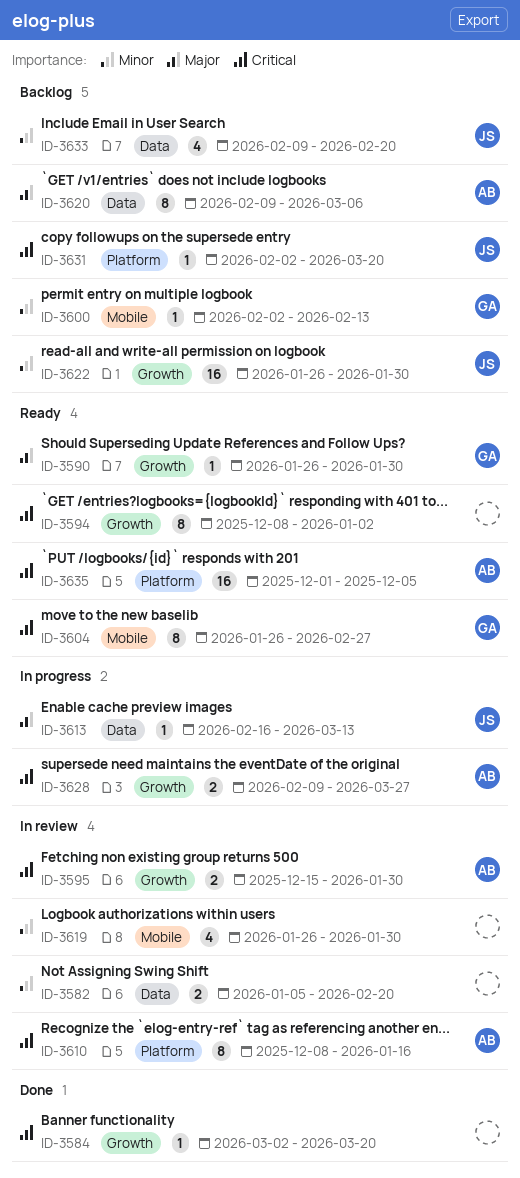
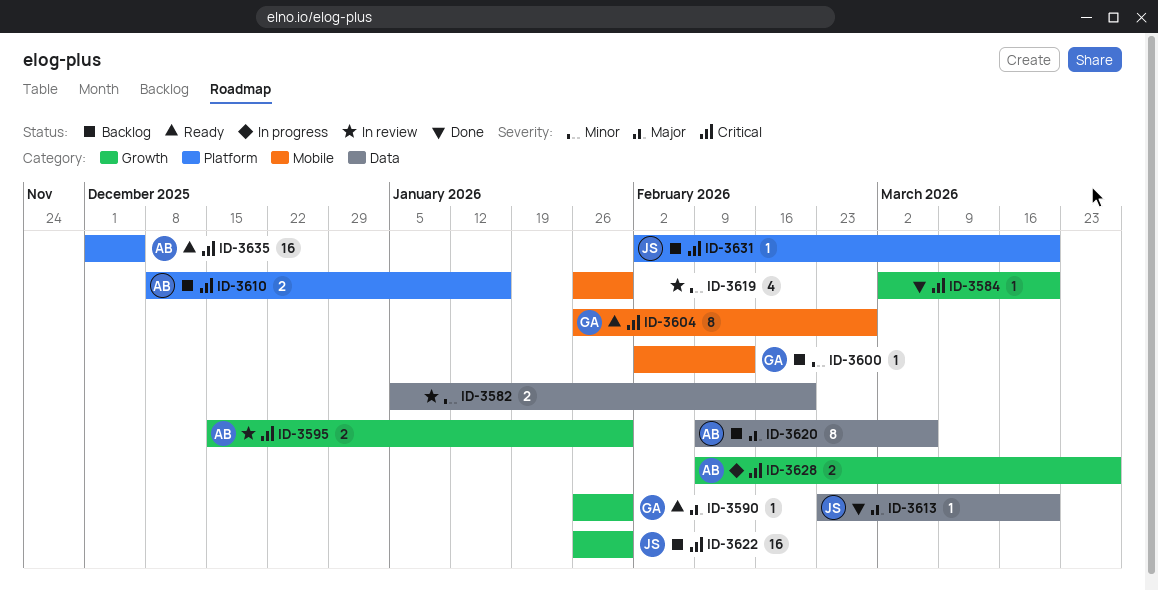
ID-3594: present -> none
ID-3610, status: In review -> Backlog
ID-3610, estimate: 8 -> 2
ID-3613, status: In progress -> Done
ID-3613, start: Feb 16 -> Feb 23
ID-3613, due: Mar 13 -> Mar 20
ID-3622, priority: Minor -> Critical
ID-3633: present -> none

